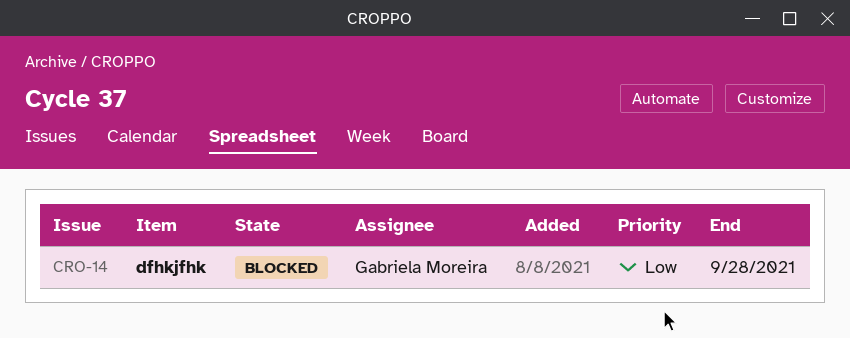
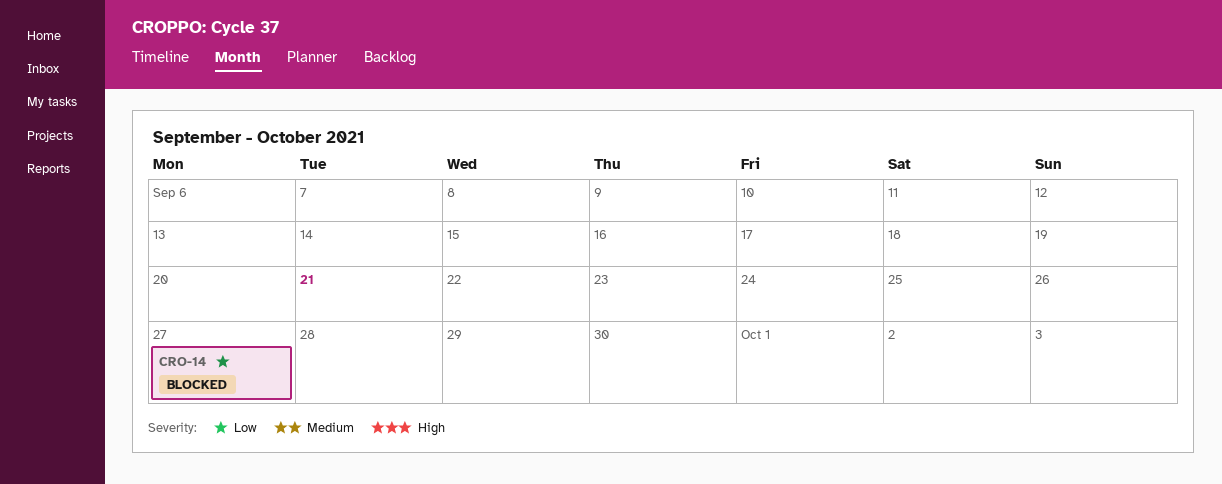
CRO-14, due: Sep 28 -> Sep 27

